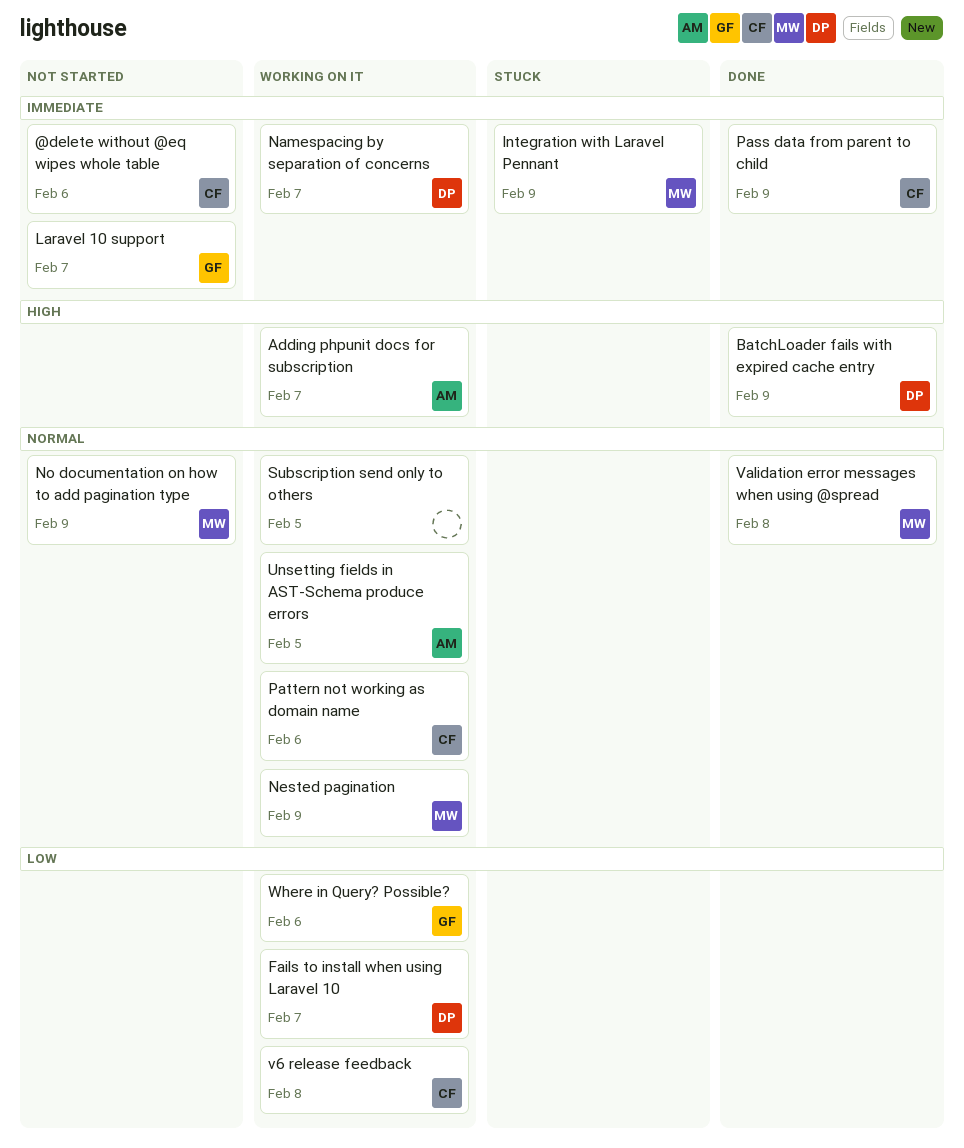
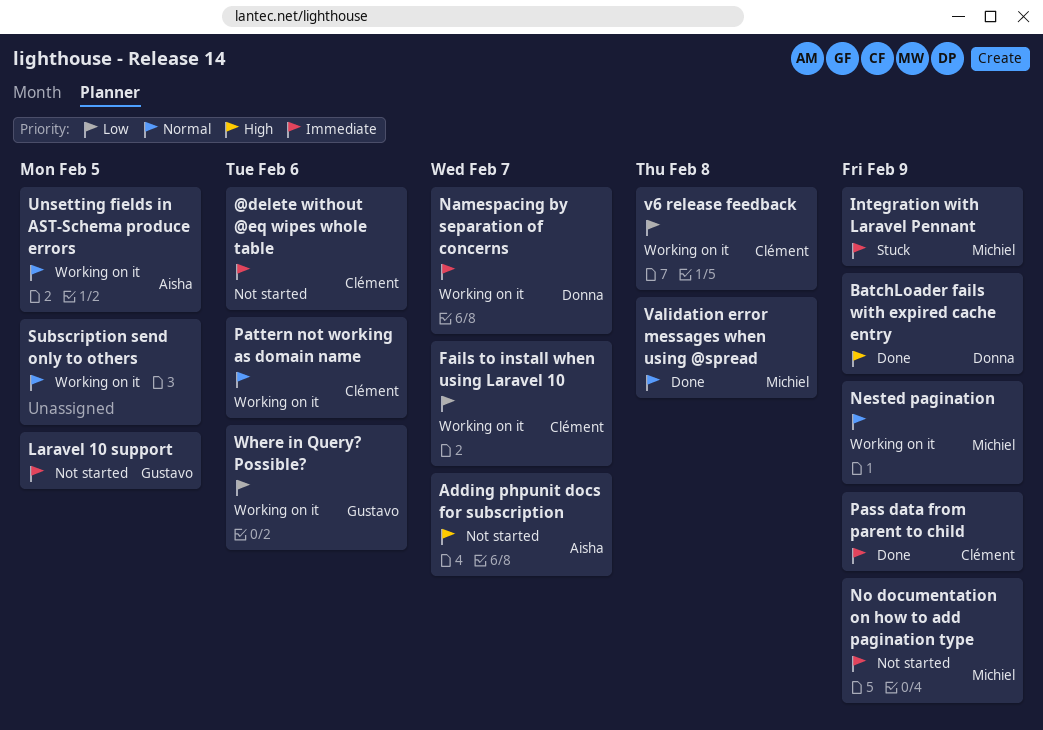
Adding phpunit docs for subscription, status: Working on it -> Not started
Fails to install when using Laravel 10, owner: Donna -> Clément
Laravel 10 support, due: Feb 7 -> Feb 5
No documentation on how to add pagination type, priority: Normal -> Immediate

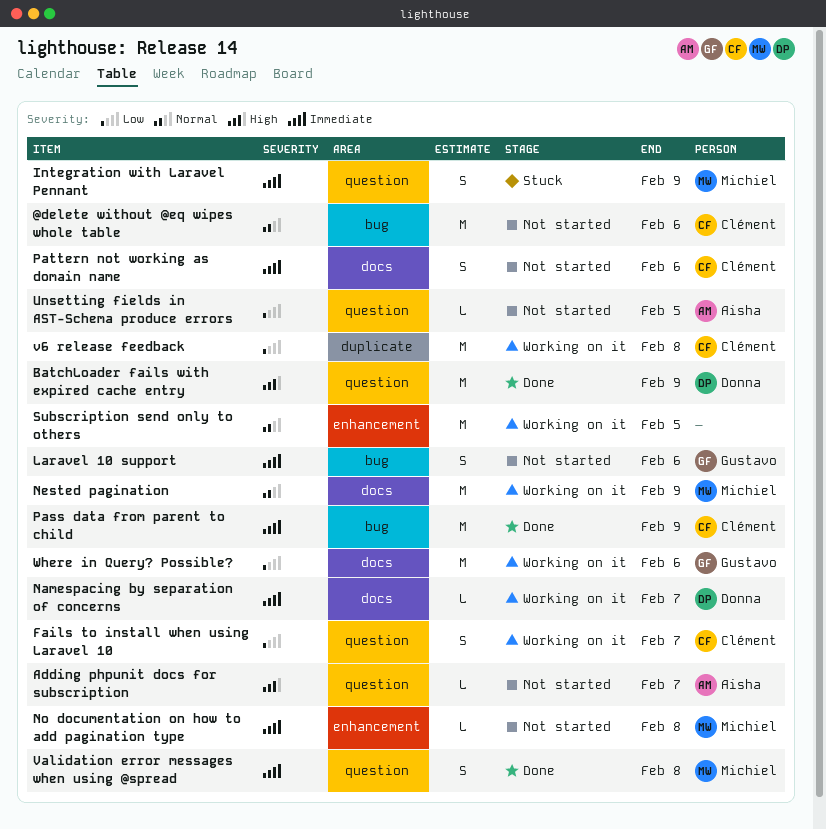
@delete without @eq wipes whole table, priority: Immediate -> Normal
Laravel 10 support, due: Feb 5 -> Feb 6
No documentation on how to add pagination type, due: Feb 9 -> Feb 8
Pattern not working as domain name, status: Working on it -> Not started
Pattern not working as domain name, priority: Normal -> Immediate
Unsetting fields in AST-Schema produce errors, status: Working on it -> Not started
Unsetting fields in AST-Schema produce errors, priority: Normal -> Low
Validation error messages when using @spread, priority: Normal -> Immediate

